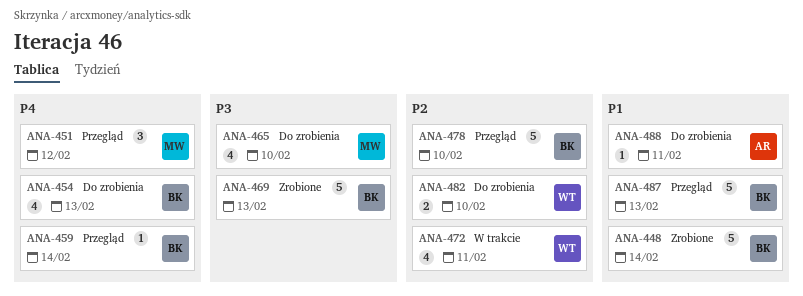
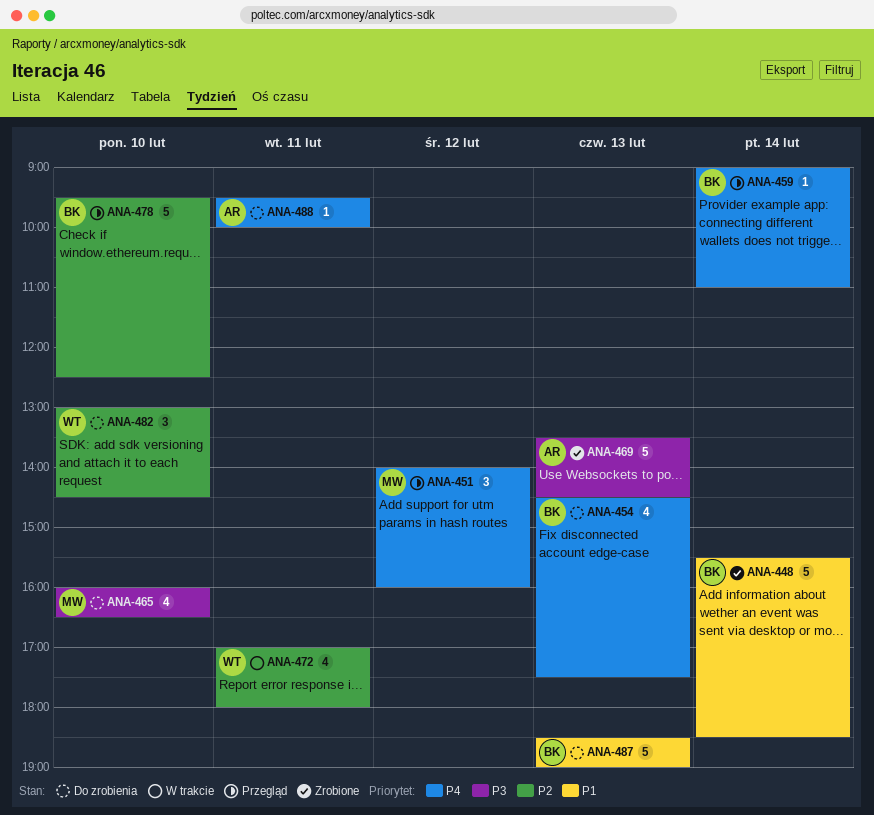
ANA-469, owner: BK -> AR
ANA-482, estimate: 2 -> 3
ANA-487, status: Przegląd -> Do zrobienia
ANA-488, priority: P1 -> P4

